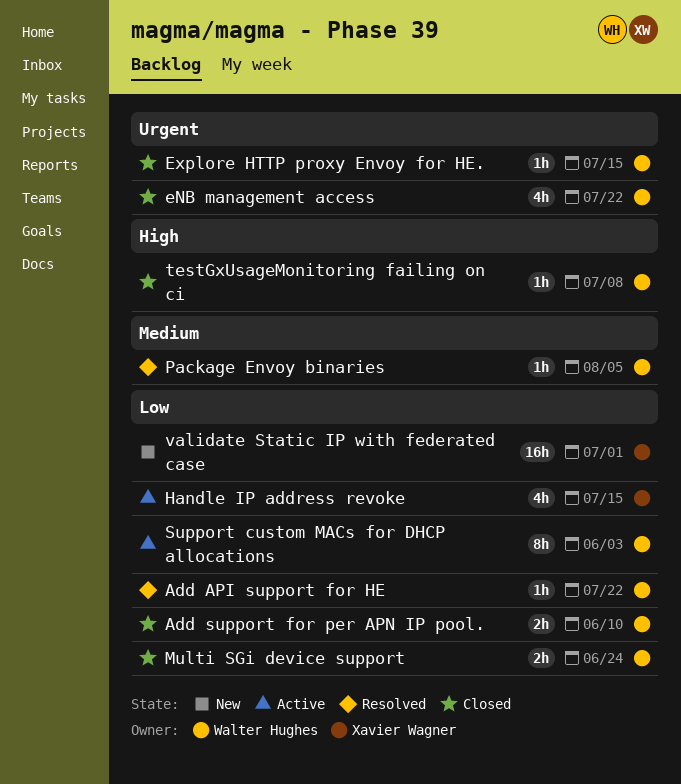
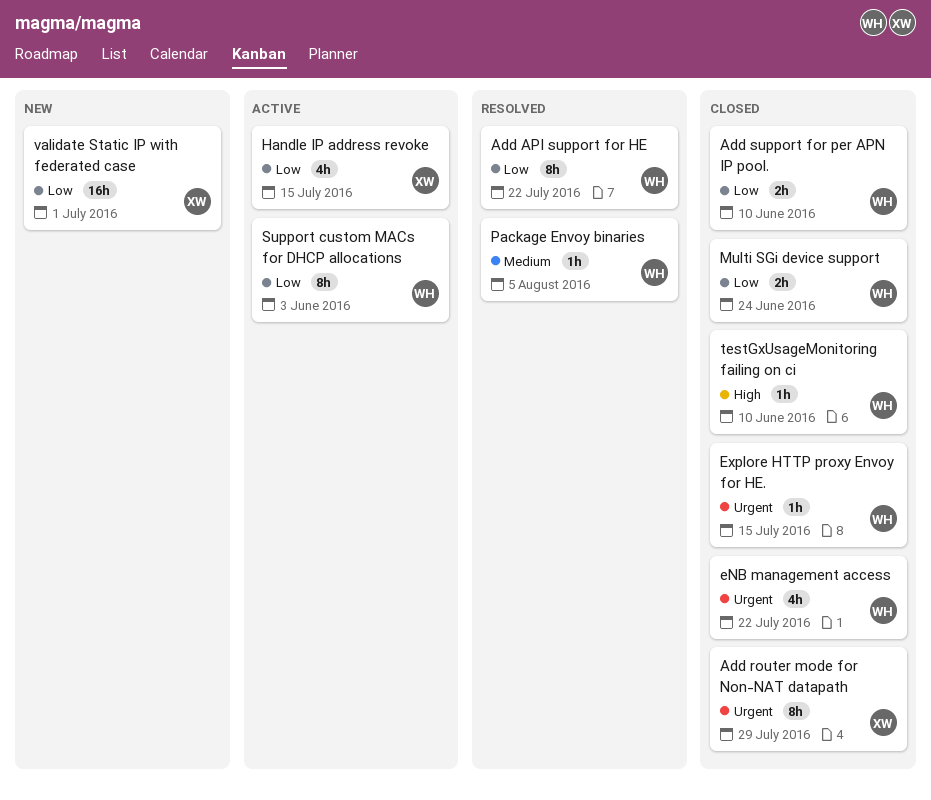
Add API support for HE, estimate: 1h -> 8h
Add router mode for Non-NAT datapath: none -> present
testGxUsageMonitoring failing on ci, due: Jul 8 -> Jun 10

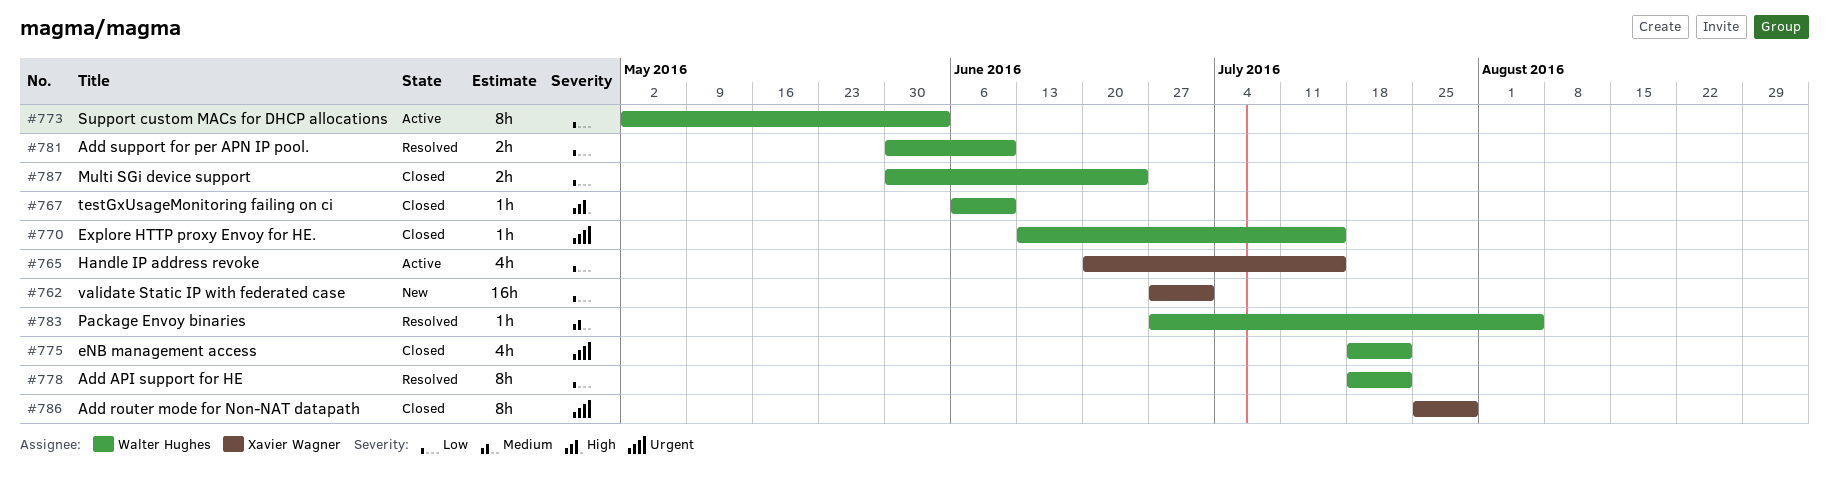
Add support for per APN IP pool., status: Closed -> Resolved

